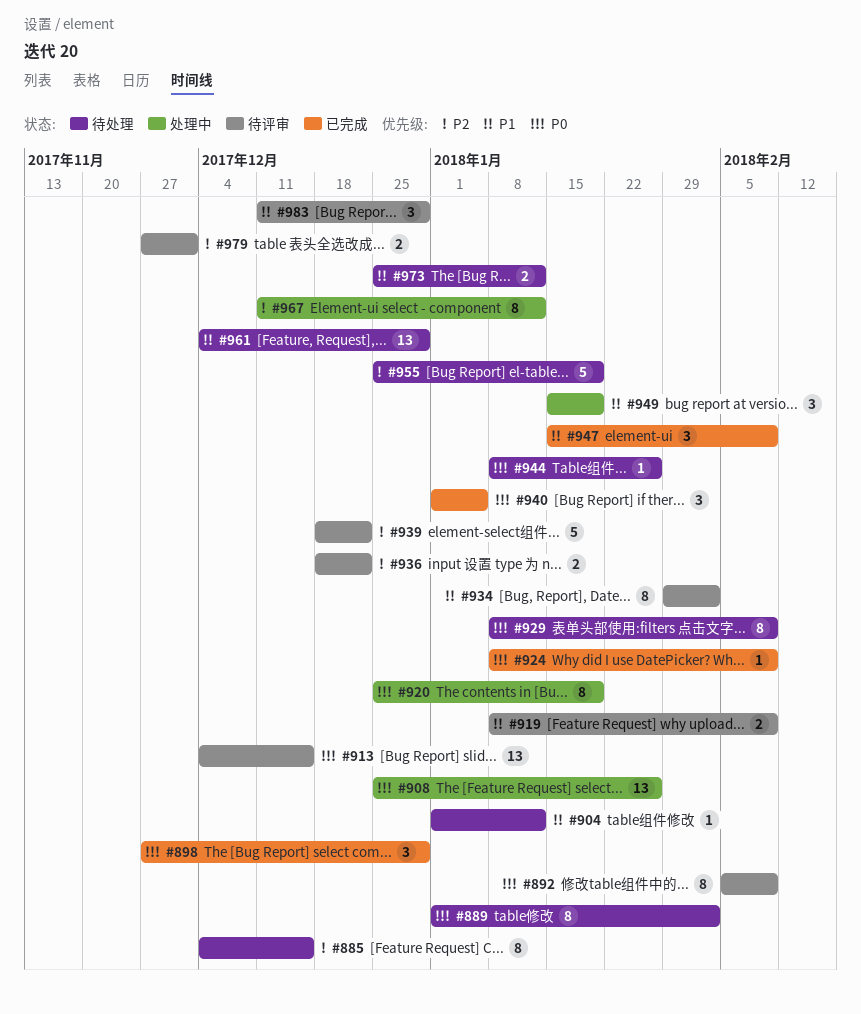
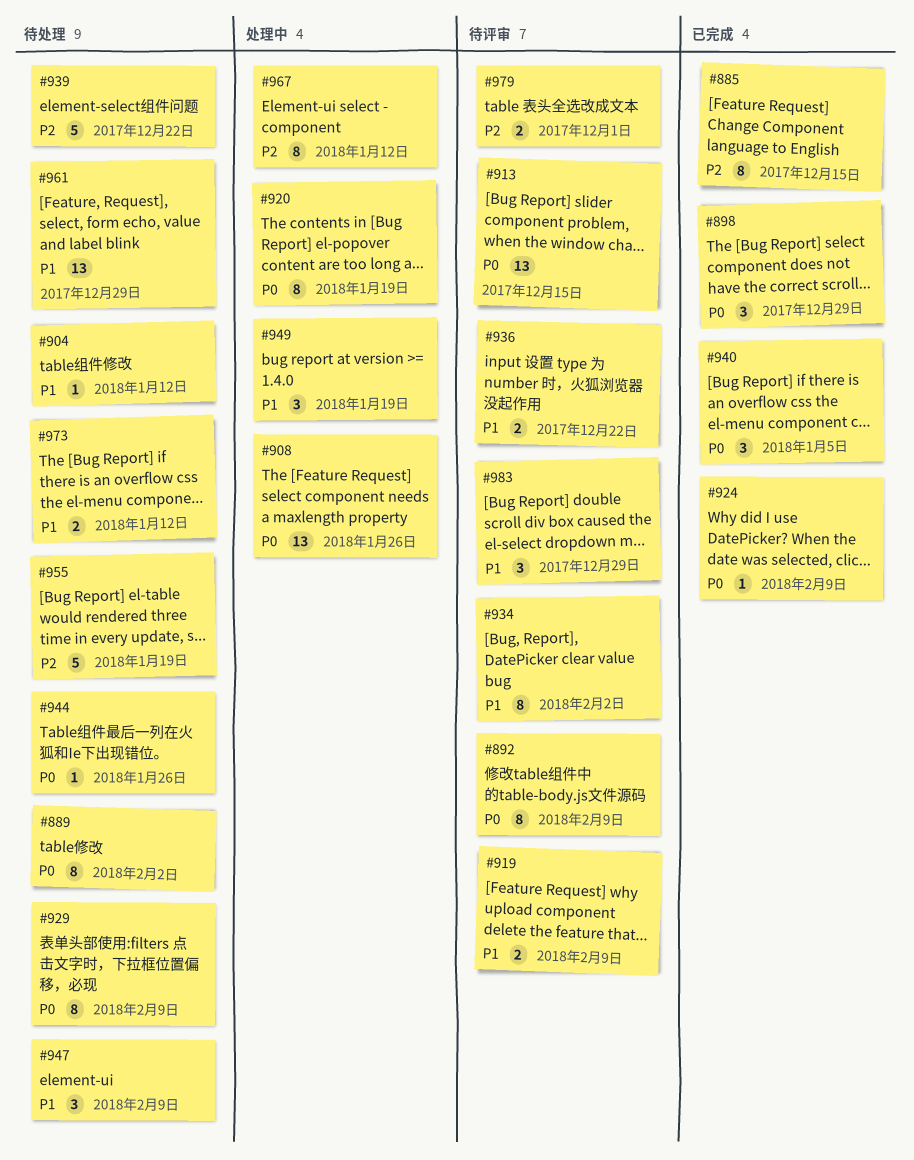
#885, status: 待处理 -> 已完成
#936, priority: P2 -> P1
#939, status: 待评审 -> 待处理
#947, status: 已完成 -> 待处理

